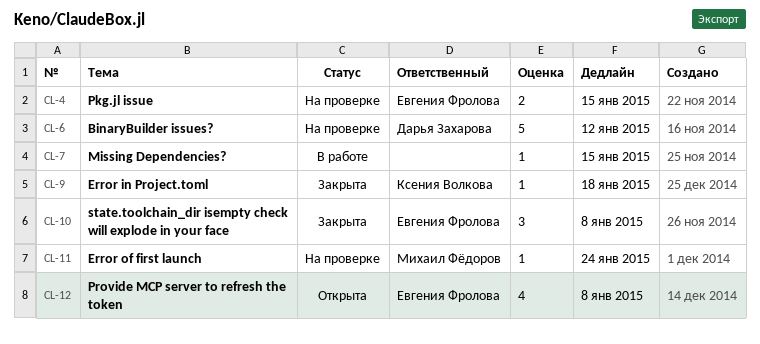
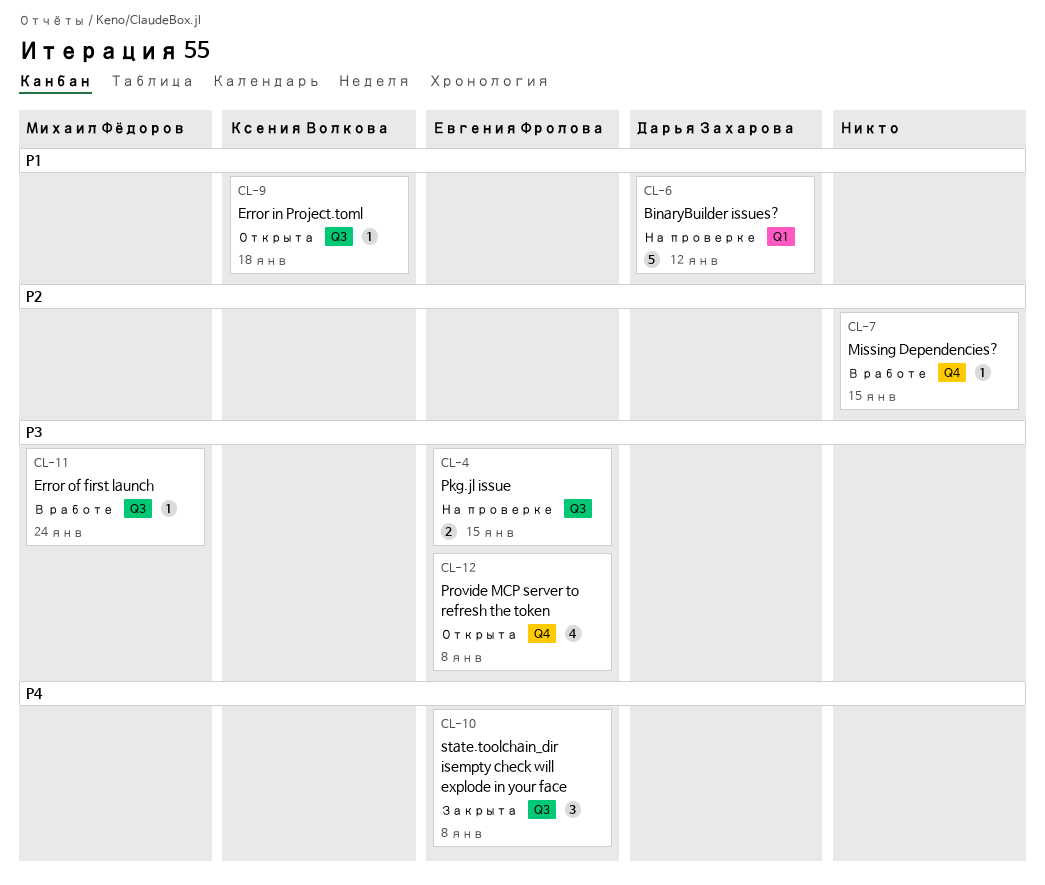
CL-9, status: Закрыта -> Открыта
CL-11, status: На проверке -> В работе

